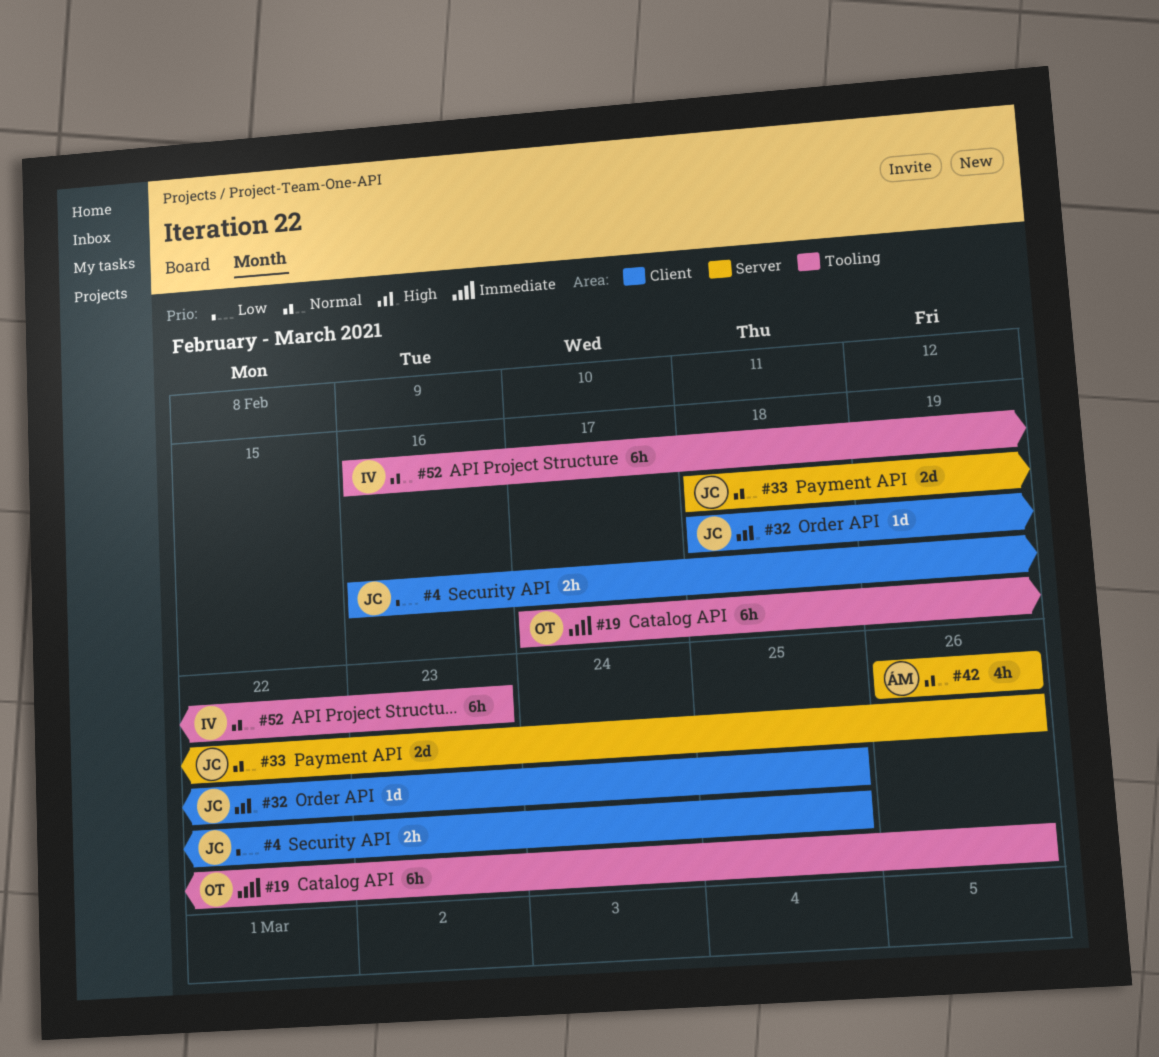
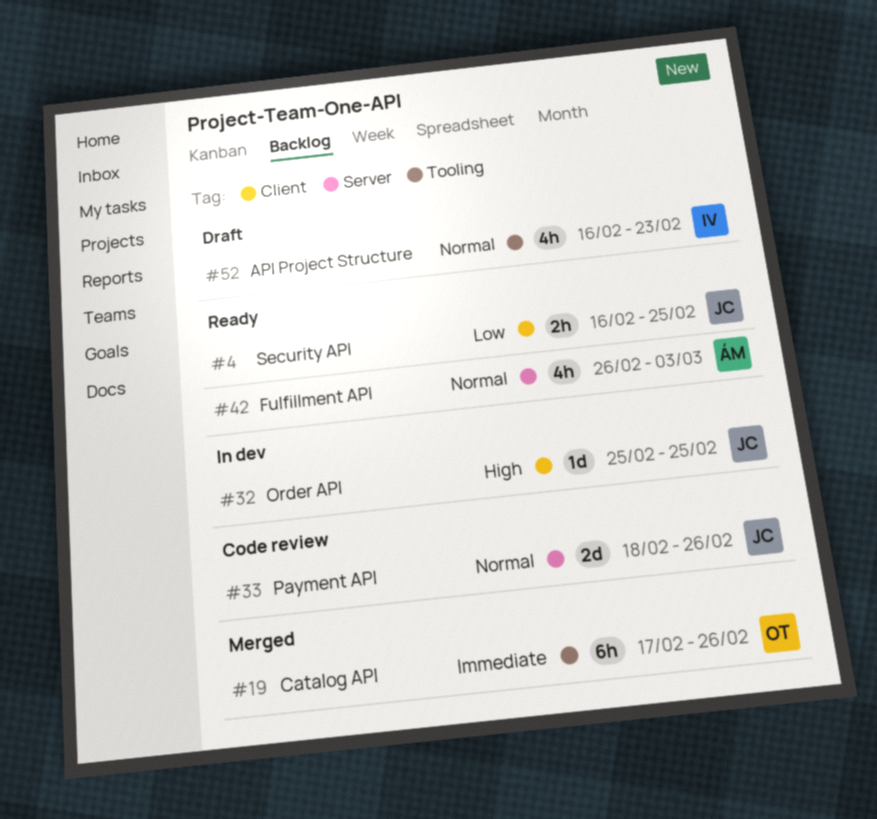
#32, start: Feb 18 -> Feb 25
#42, due: Feb 26 -> Mar 3
#52, estimate: 6h -> 4h

